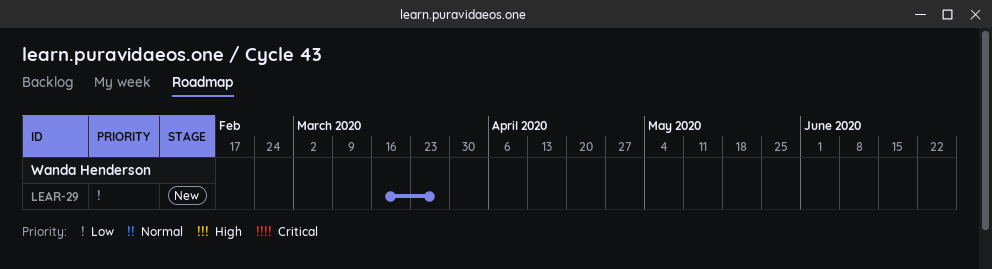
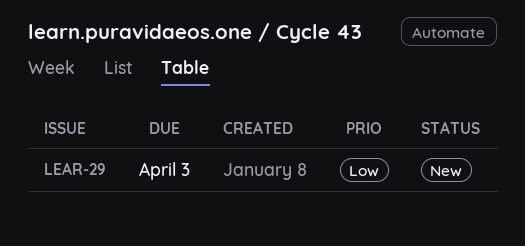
LEAR-29, due: Mar 27 -> Apr 3

